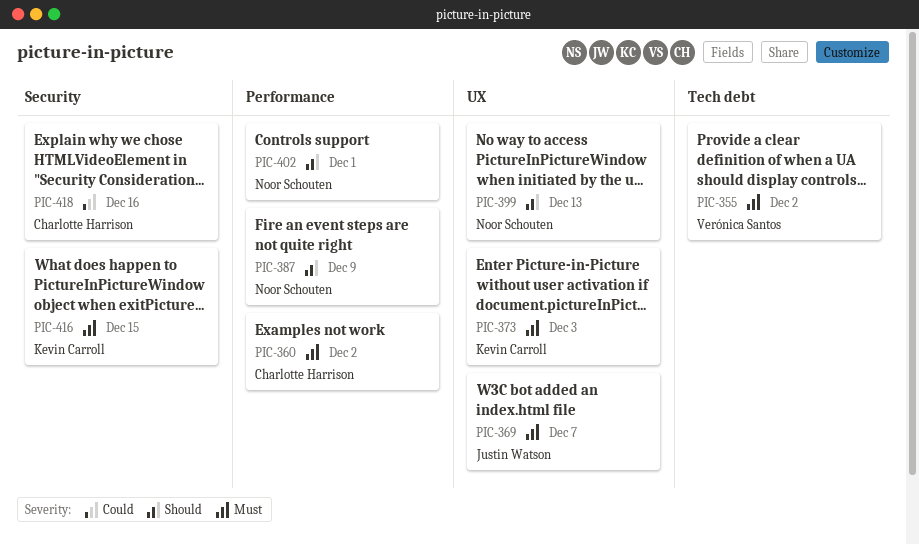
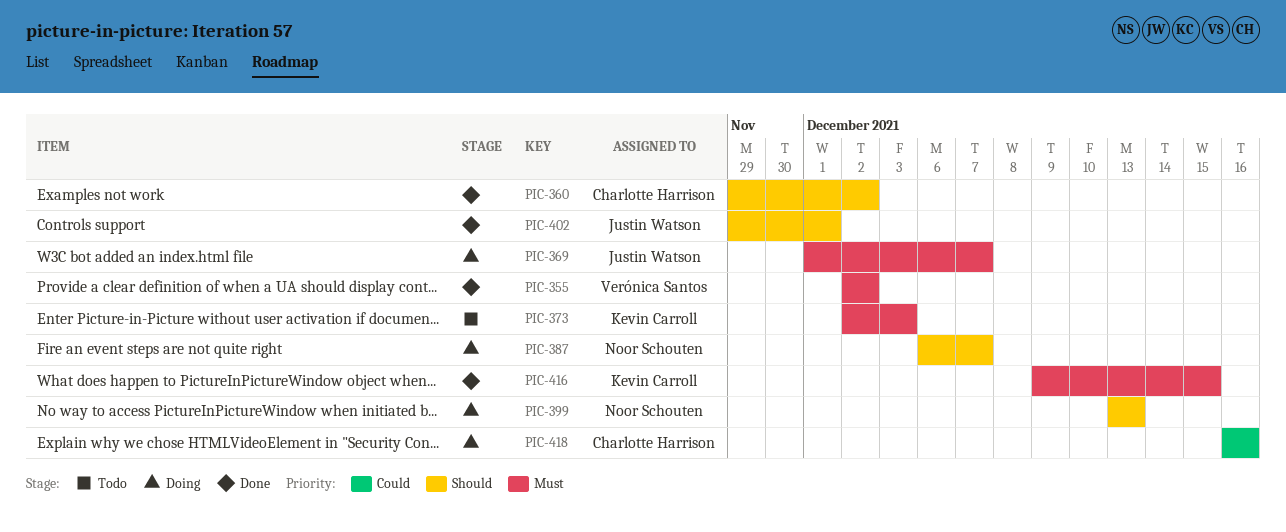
PIC-360, priority: Must -> Should
PIC-387, due: Dec 9 -> Dec 7
PIC-402, owner: Noor Schouten -> Justin Watson

